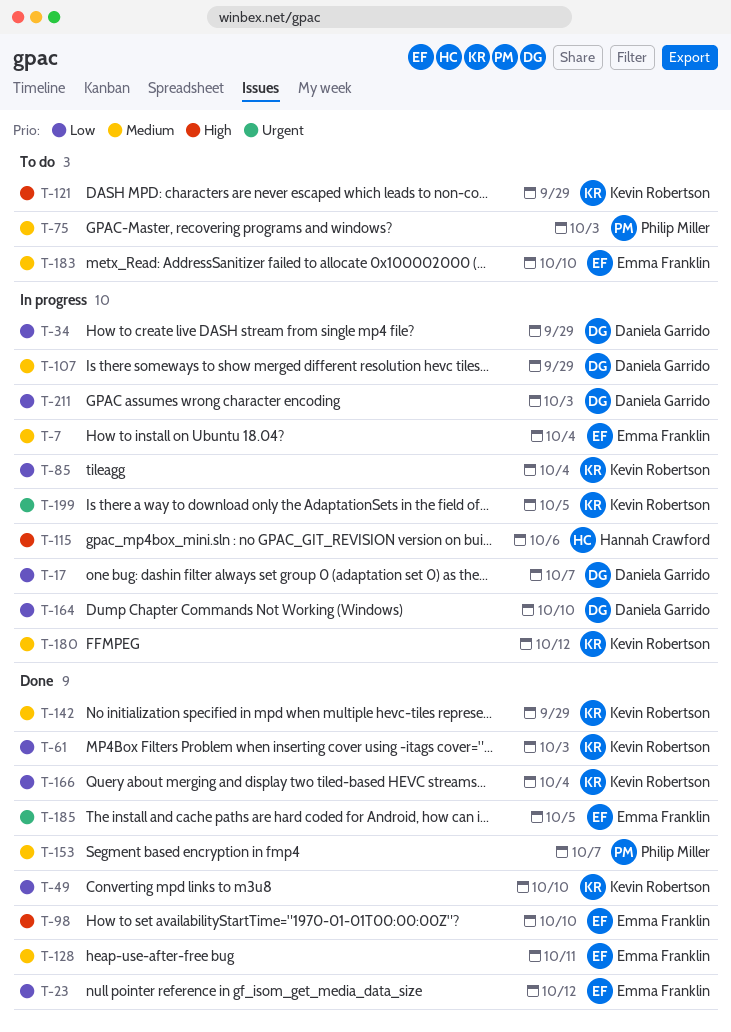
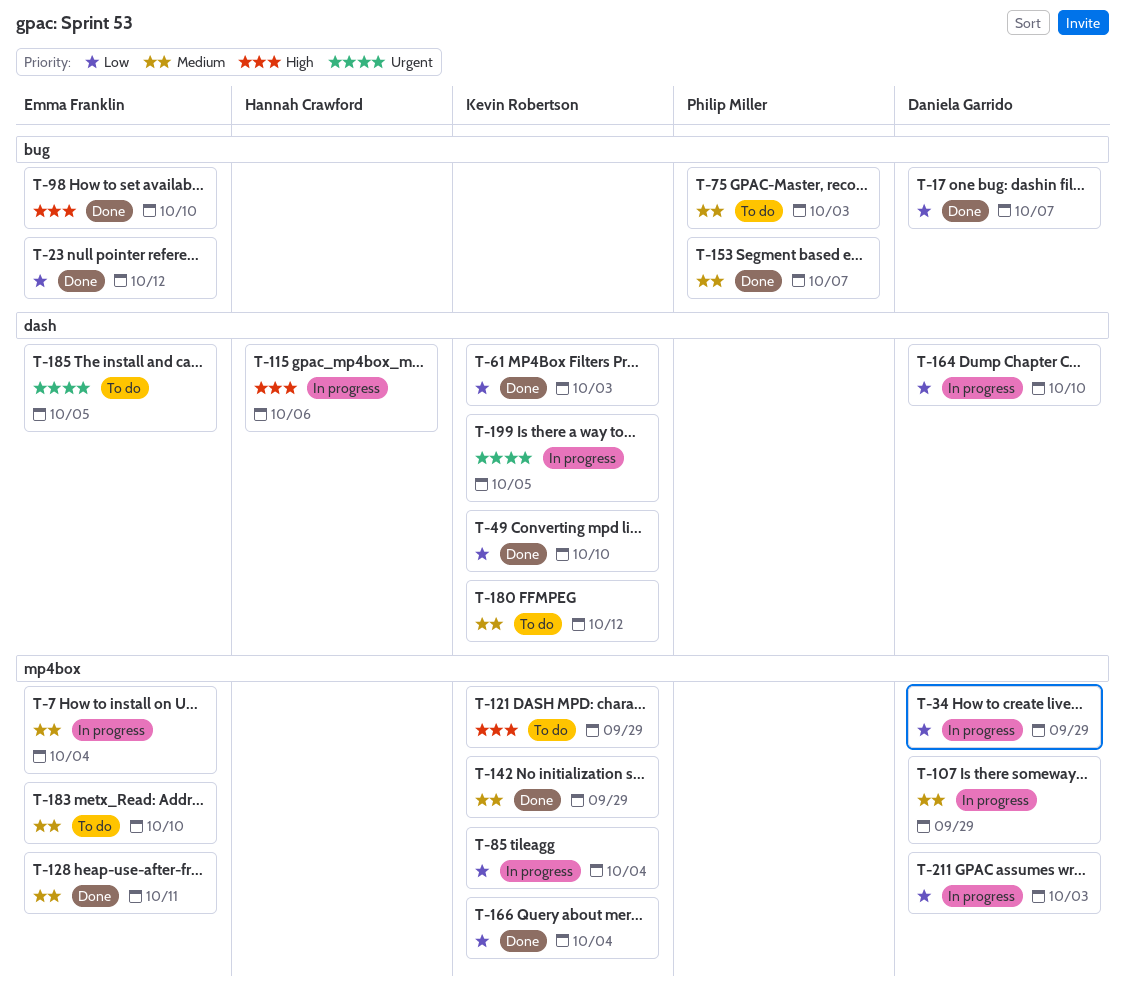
T-17, status: In progress -> Done
T-180, status: In progress -> To do
T-185, status: Done -> To do

